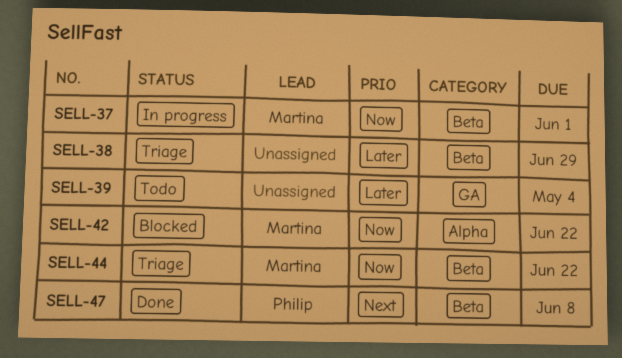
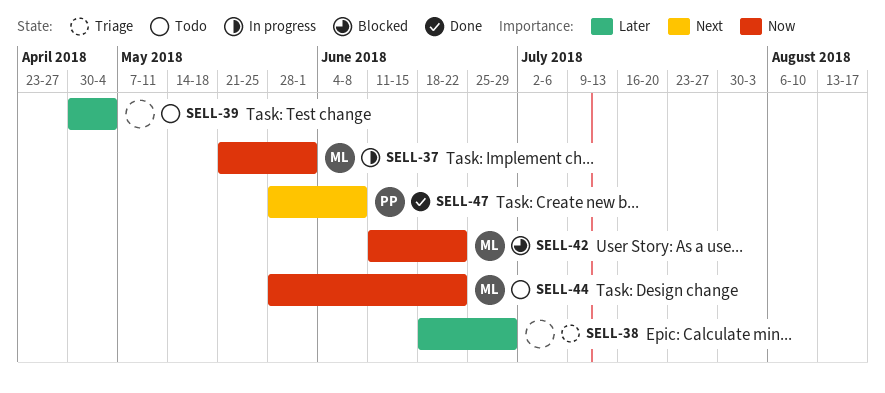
SELL-44, status: Triage -> Todo

